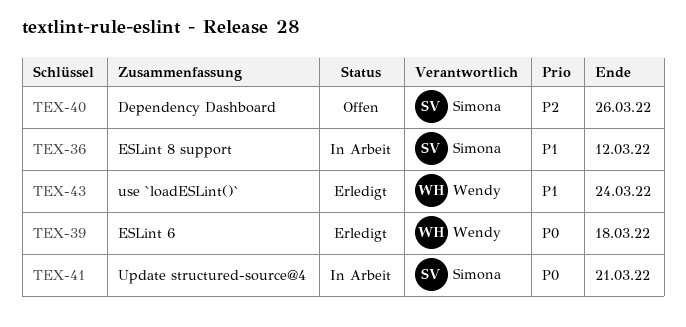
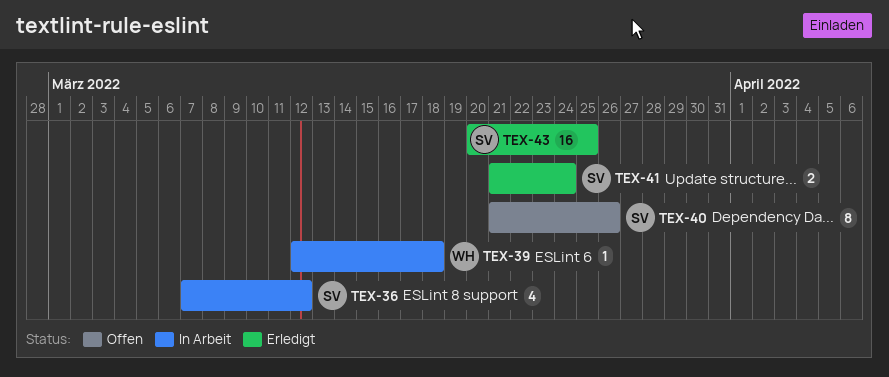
TEX-39, status: Erledigt -> In Arbeit
TEX-41, status: In Arbeit -> Erledigt
TEX-41, due: Mar 21 -> Mar 24
TEX-43, owner: Wendy -> Simona
TEX-43, due: Mar 24 -> Mar 25

